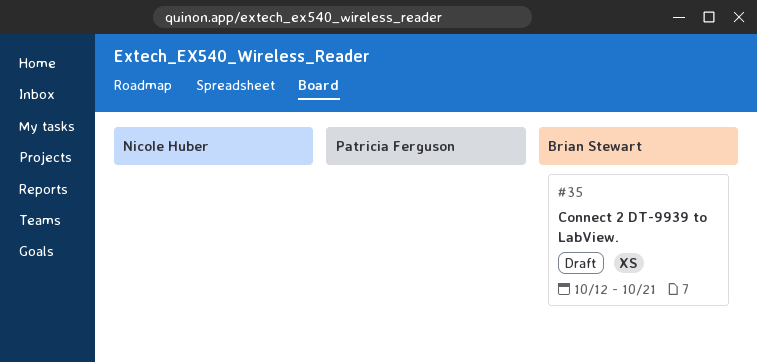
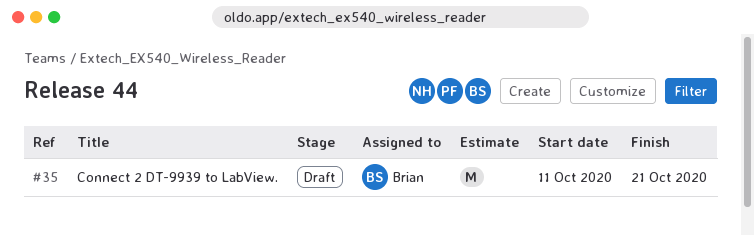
#35, estimate: XS -> M
#35, start: Oct 12 -> Oct 11

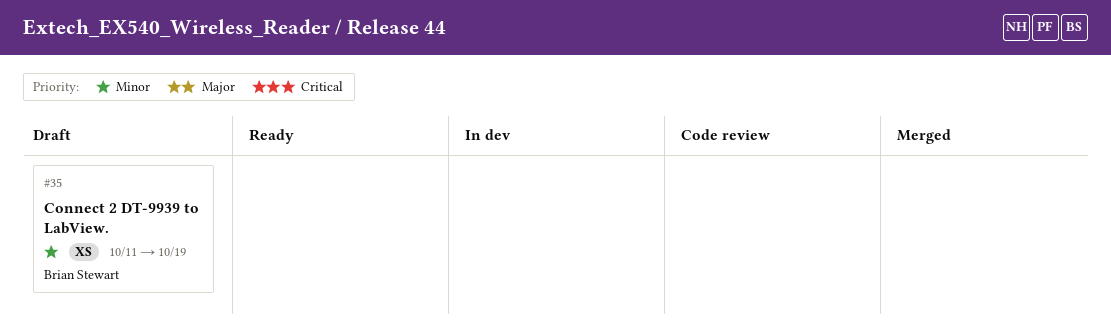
#35, estimate: M -> XS
#35, due: Oct 21 -> Oct 19

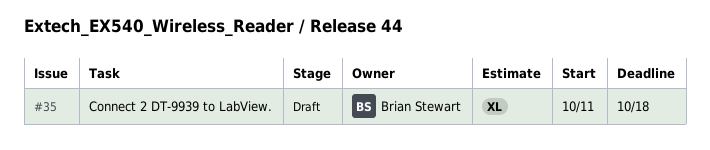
#35, estimate: XS -> XL
#35, due: Oct 19 -> Oct 18

